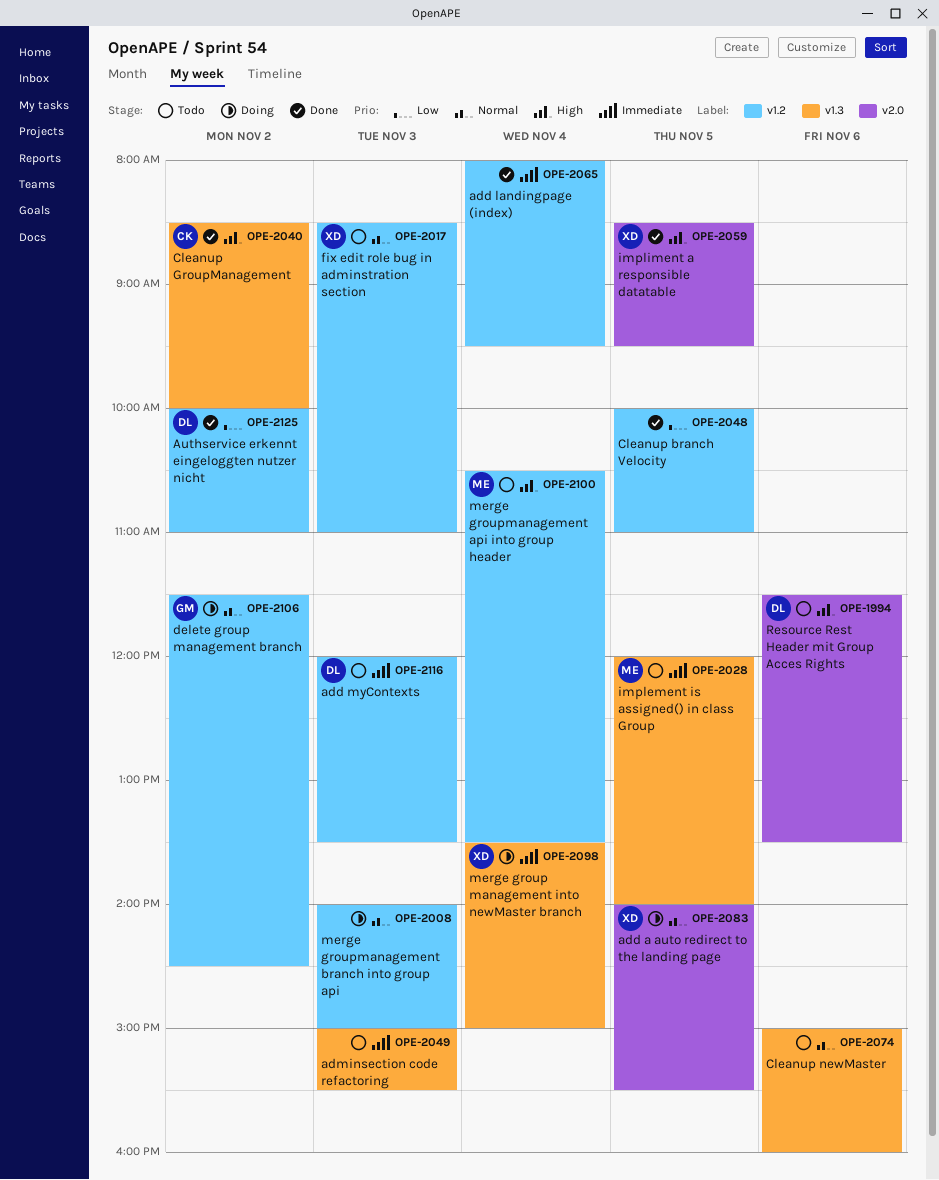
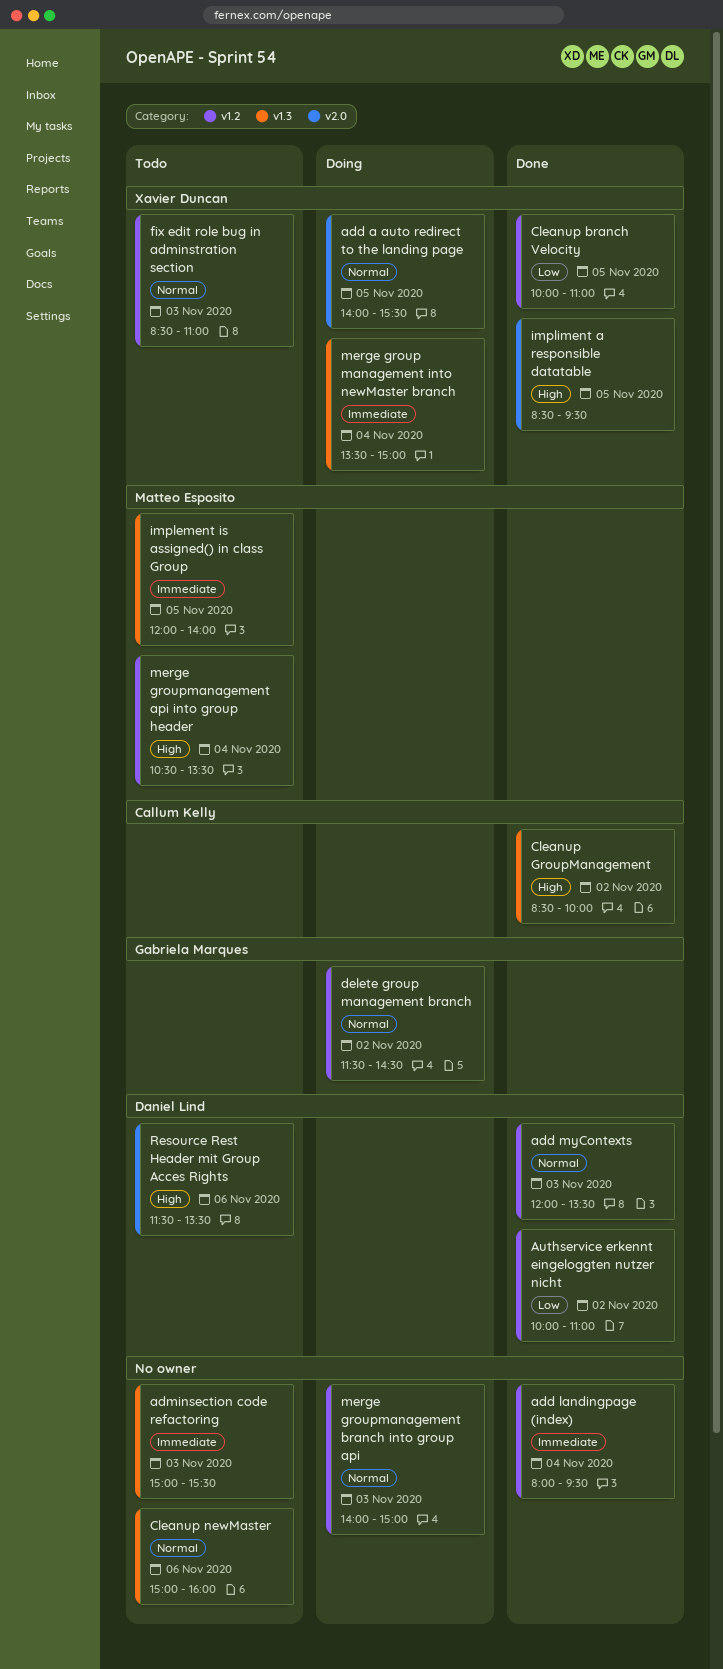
add myContexts, status: Todo -> Done
add myContexts, priority: Immediate -> Normal
Cleanup branch Velocity, owner: none -> Xavier Duncan

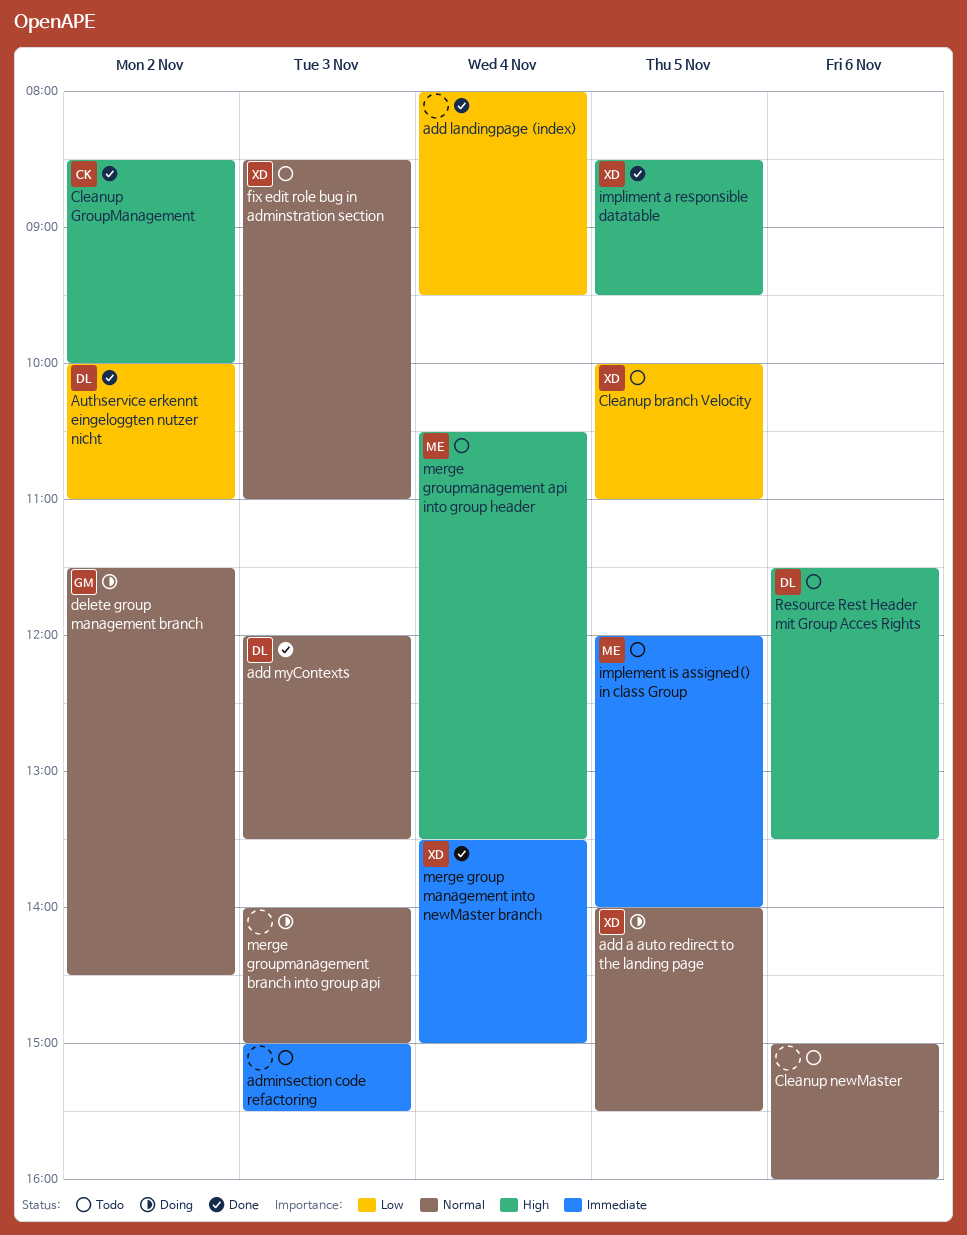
add landingpage (index), priority: Immediate -> Low
Cleanup branch Velocity, status: Done -> Todo
merge group management into newMaster branch, status: Doing -> Done

